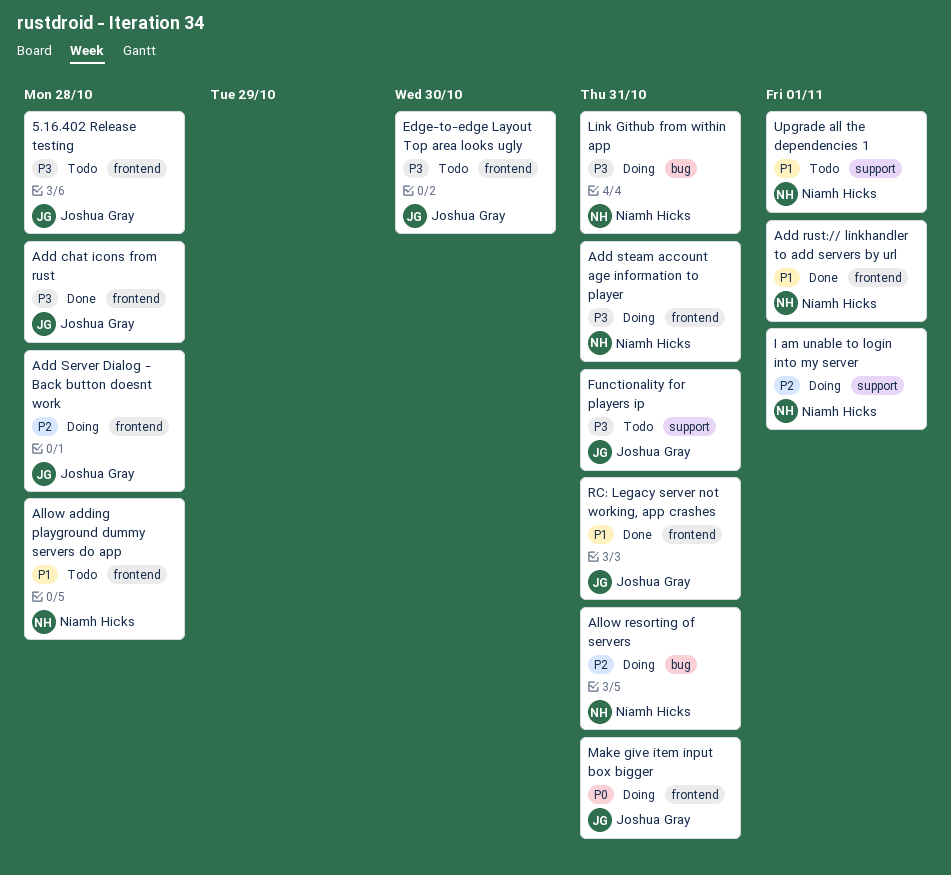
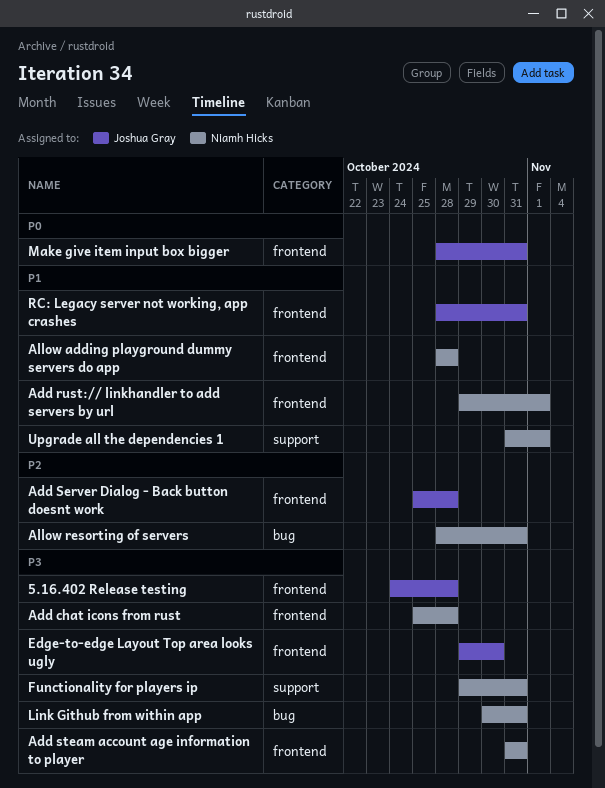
Add chat icons from rust, owner: Joshua Gray -> Niamh Hicks
Functionality for players ip, owner: Joshua Gray -> Niamh Hicks
I am unable to login into my server: present -> none

